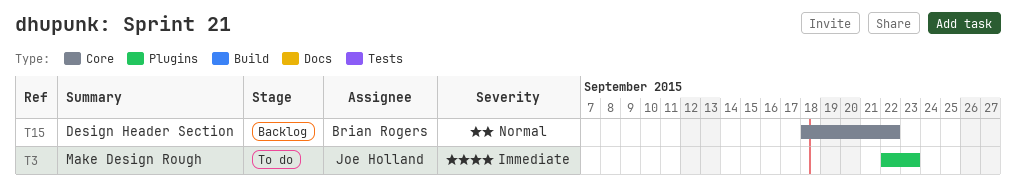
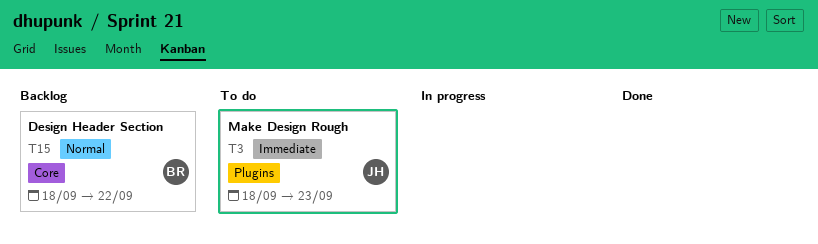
T3, start: Sep 22 -> Sep 18

